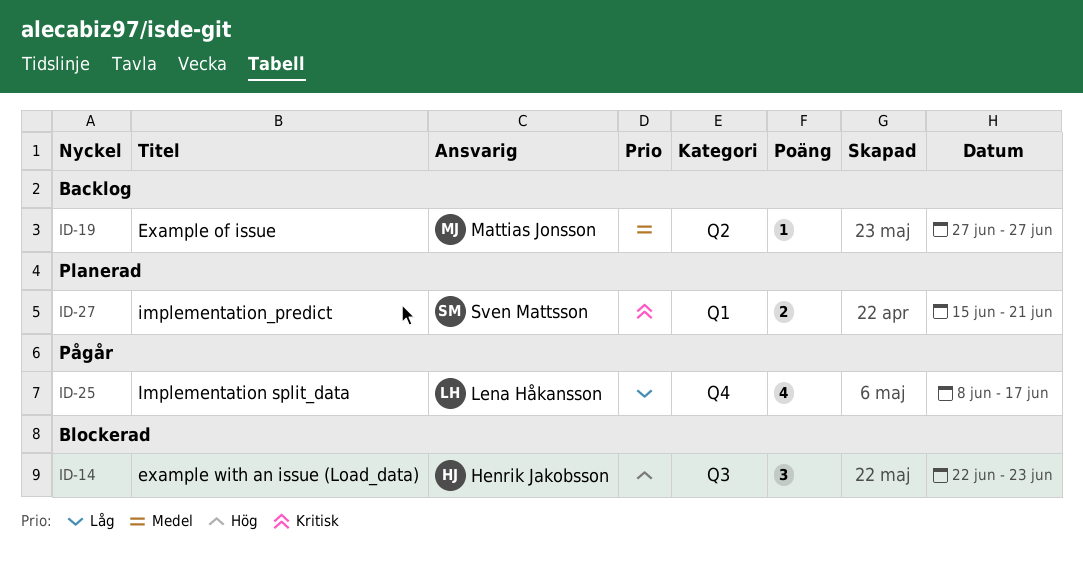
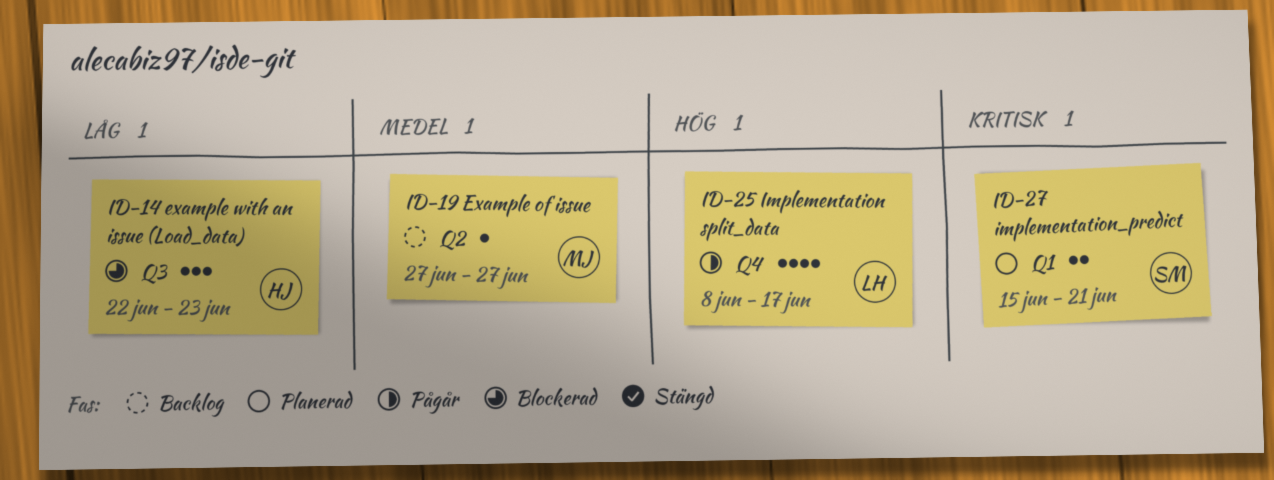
ID-14, priority: Hög -> Låg
ID-25, priority: Låg -> Hög

